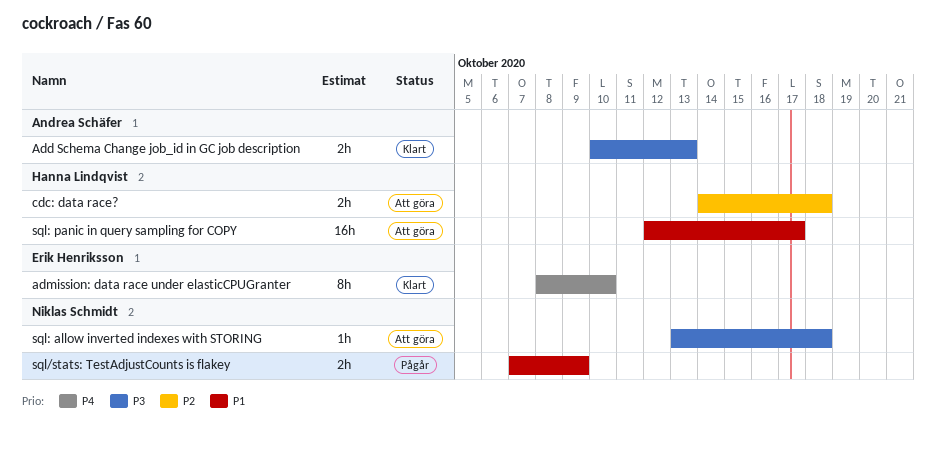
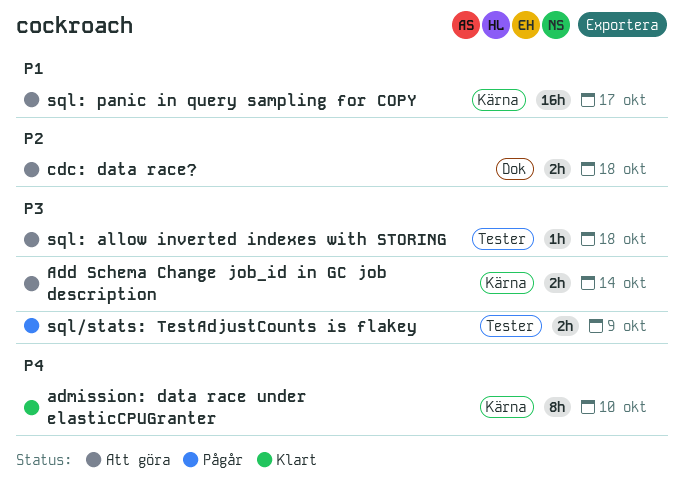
Add Schema Change job_id in GC job description, status: Klart -> Att göra
Add Schema Change job_id in GC job description, due: Oct 13 -> Oct 14
sql/stats: TestAdjustCounts is flakey, priority: P1 -> P3

